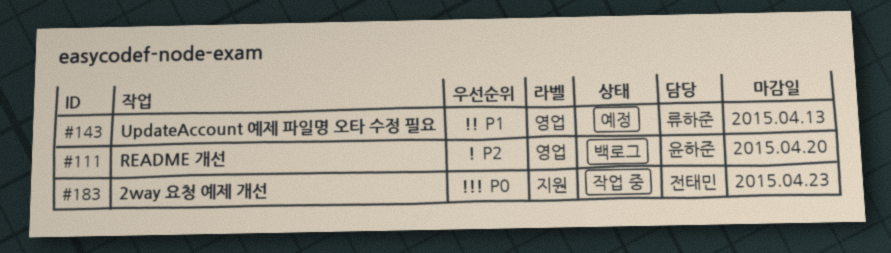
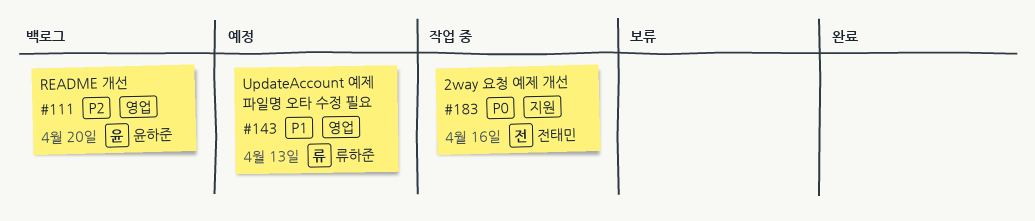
#183, due: Apr 23 -> Apr 16

